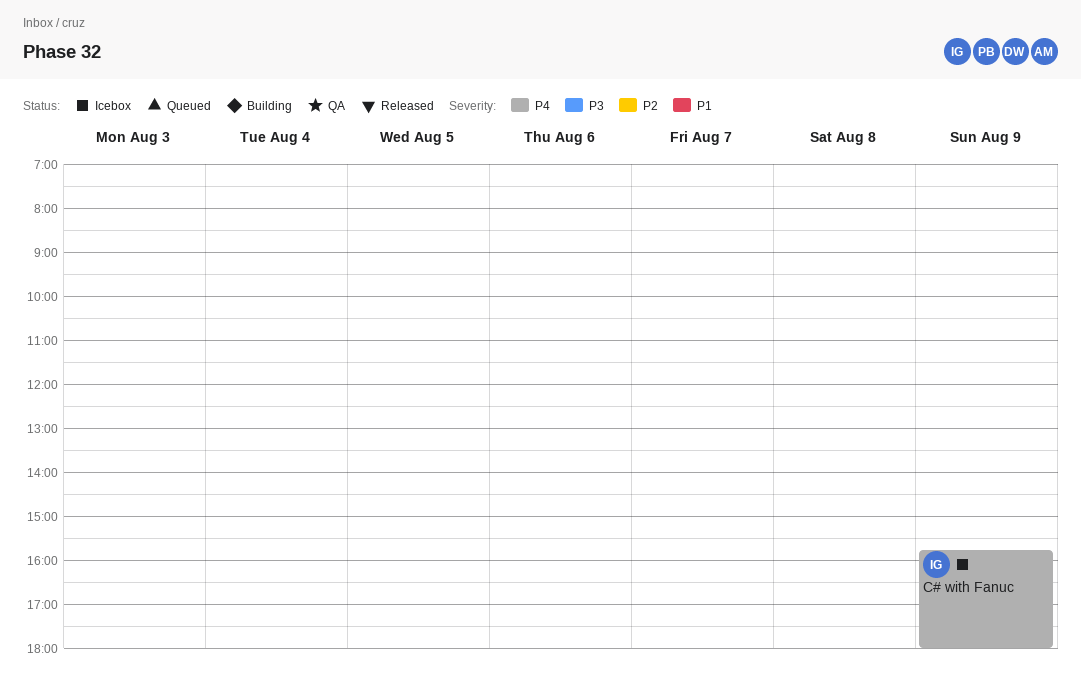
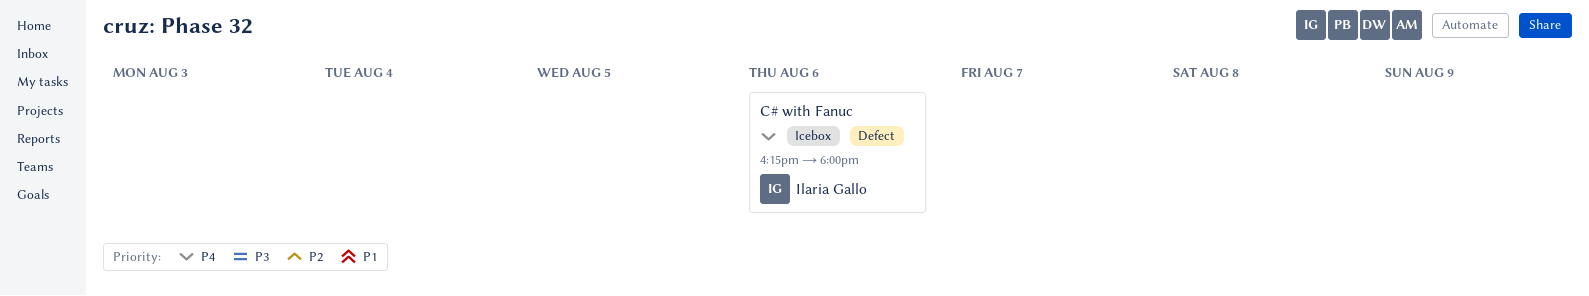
C# with Fanuc, day: Aug 9 -> Aug 6
C# with Fanuc, begins: 15:45 -> 16:15

